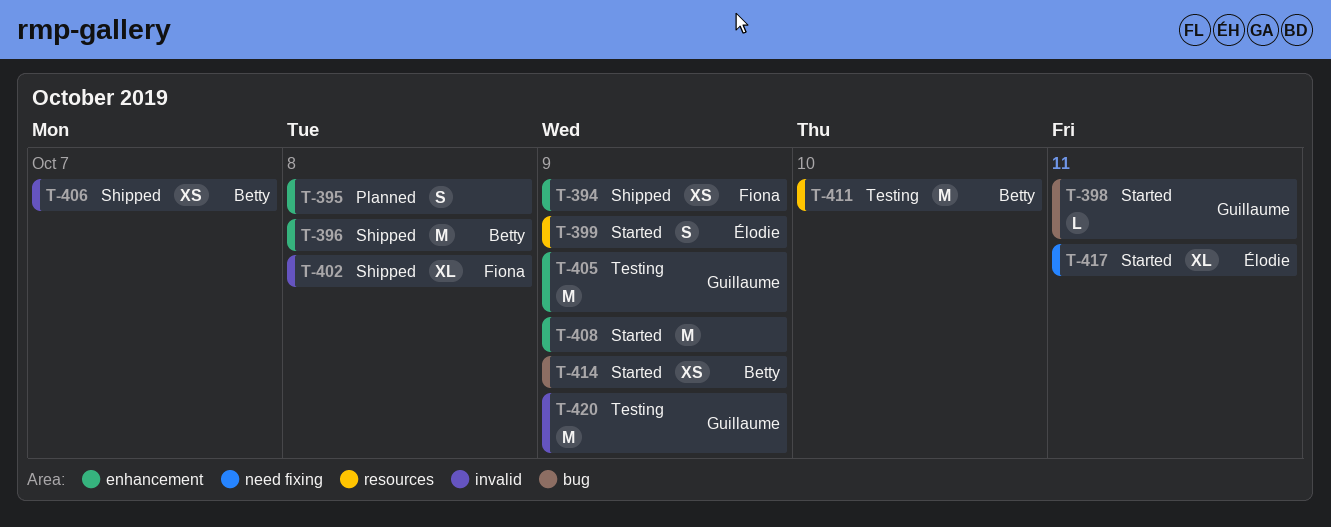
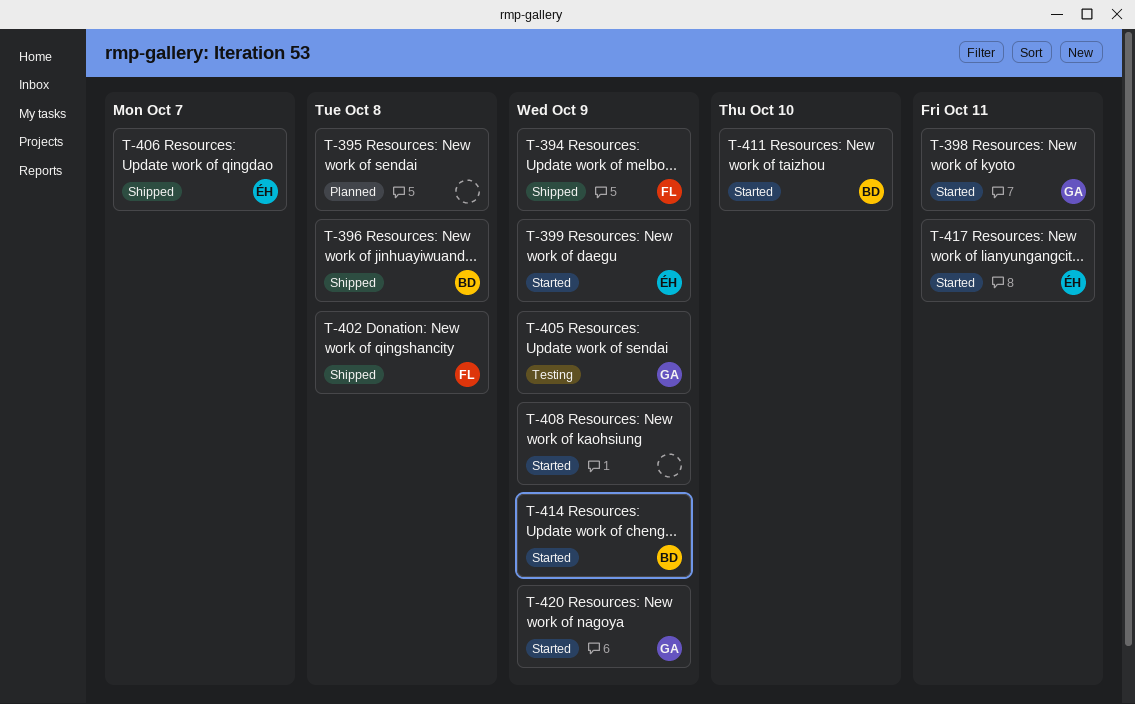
T-406, owner: Betty -> Élodie
T-411, status: Testing -> Started
T-420, status: Testing -> Started

